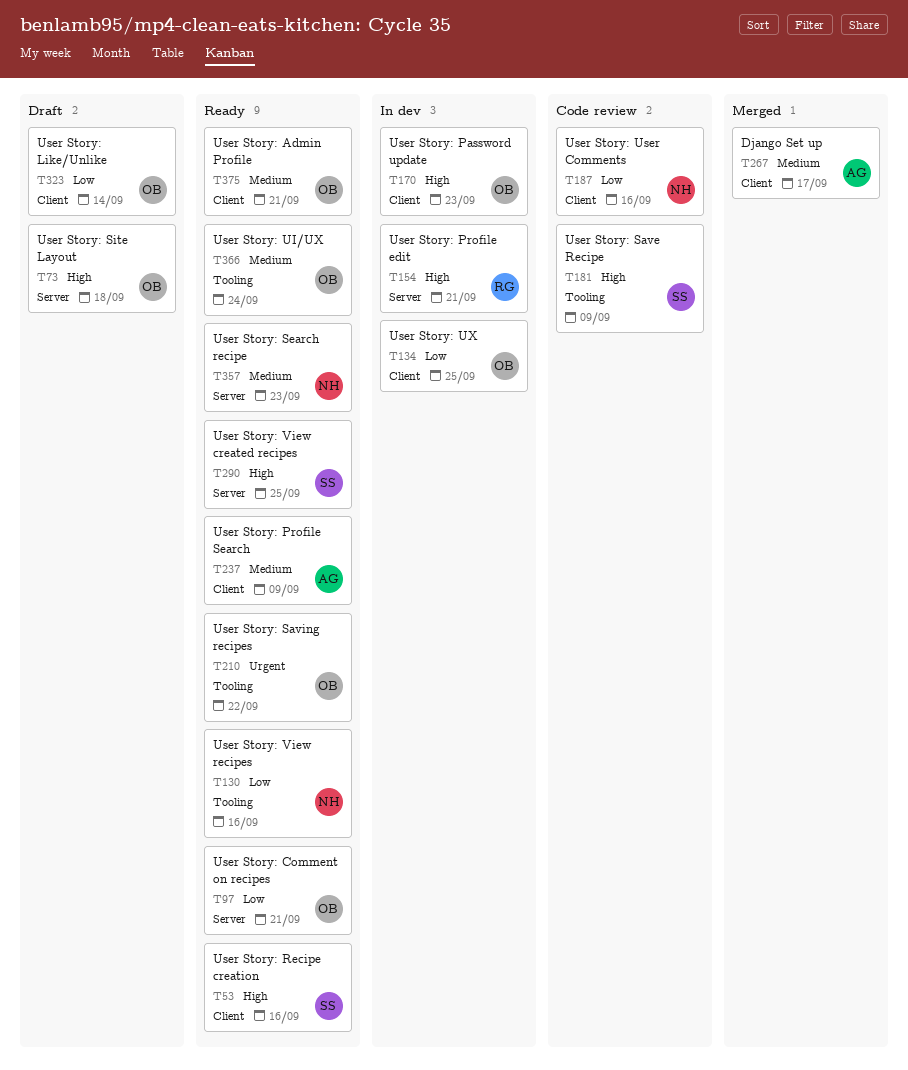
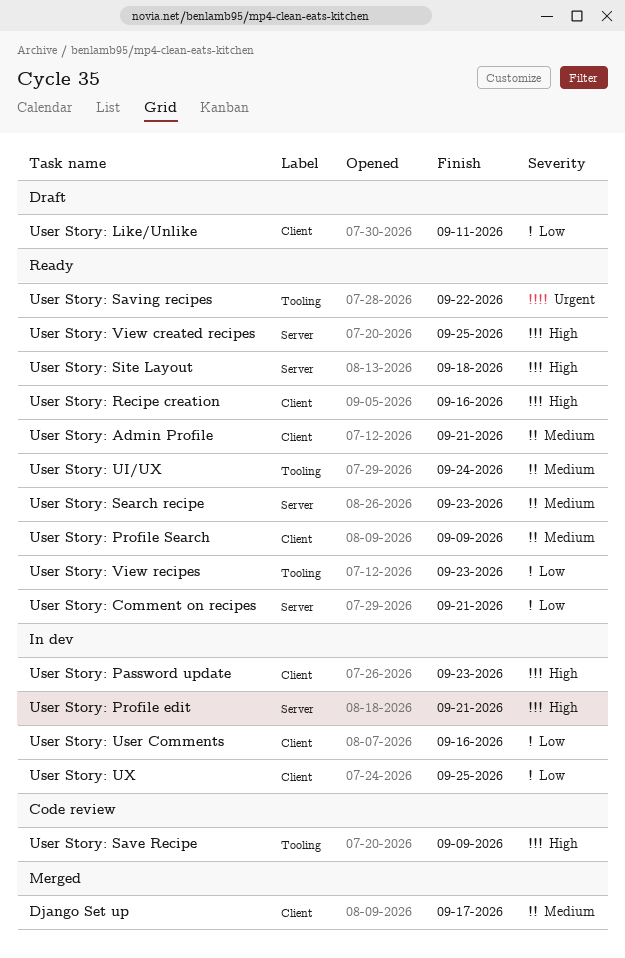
User Story: Like/Unlike, due: Sep 14 -> Sep 11
User Story: Site Layout, status: Draft -> Ready
User Story: User Comments, status: Code review -> In dev
User Story: View recipes, due: Sep 16 -> Sep 23

